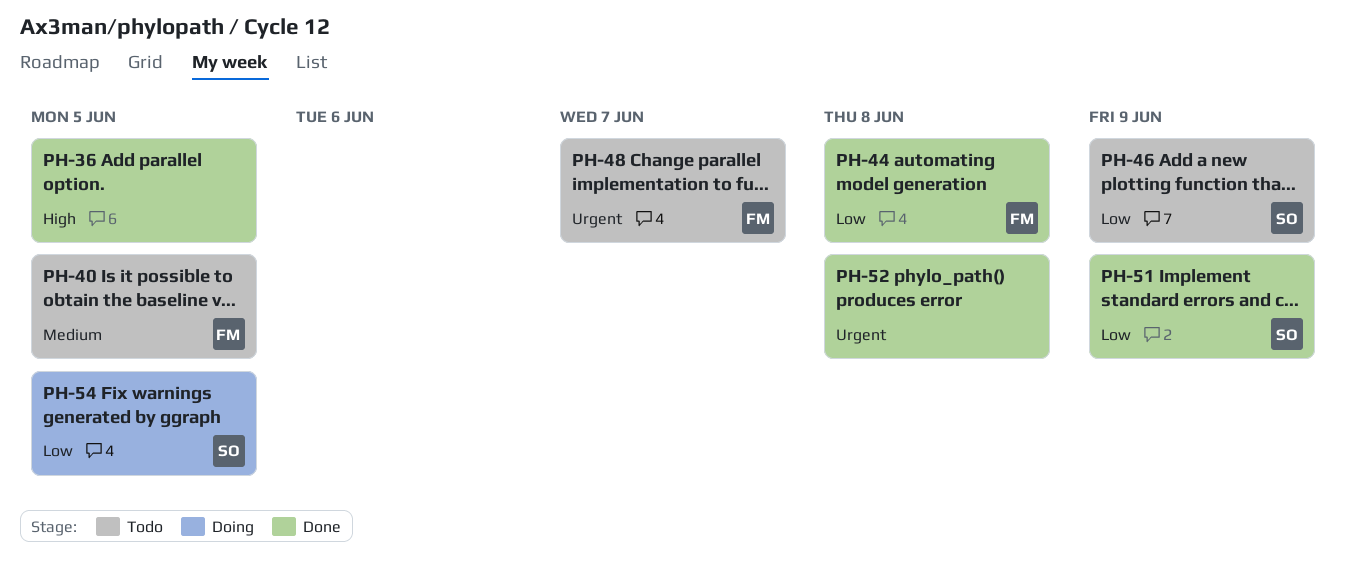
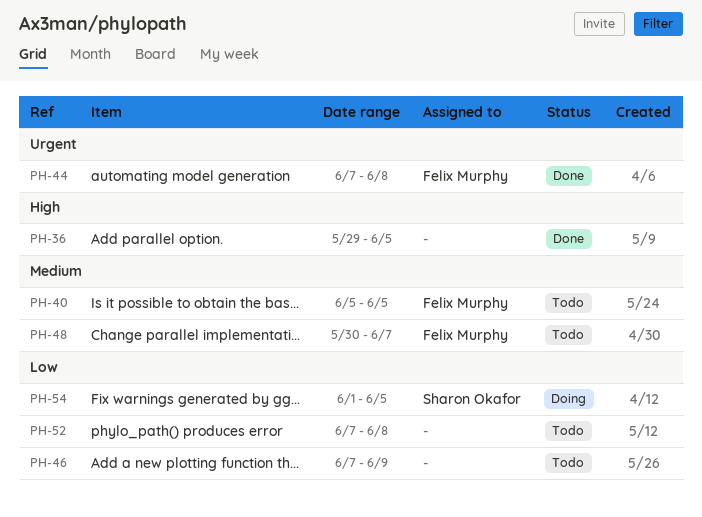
PH-44, priority: Low -> Urgent
PH-46, owner: Sharon Okafor -> none
PH-48, priority: Urgent -> Medium
PH-51: present -> none
PH-52, status: Done -> Todo
PH-52, priority: Urgent -> Low

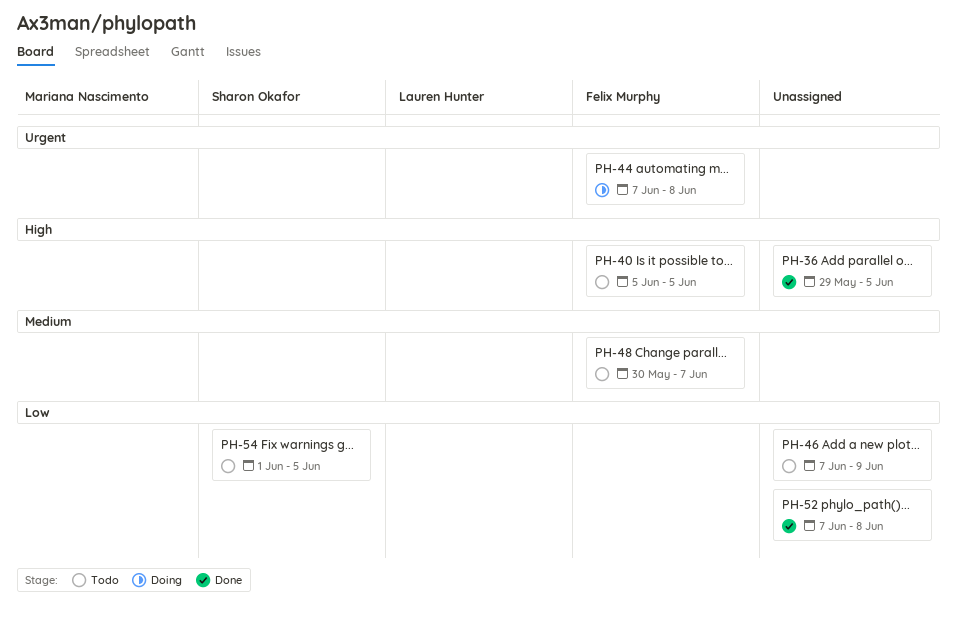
PH-40, priority: Medium -> High
PH-44, status: Done -> Doing
PH-52, status: Todo -> Done
PH-54, status: Doing -> Todo

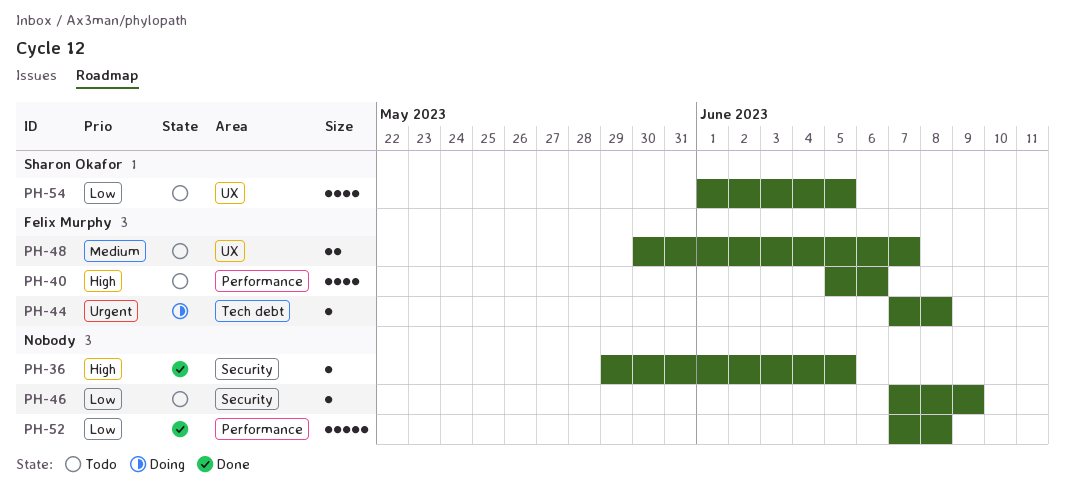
PH-40, due: Jun 5 -> Jun 6

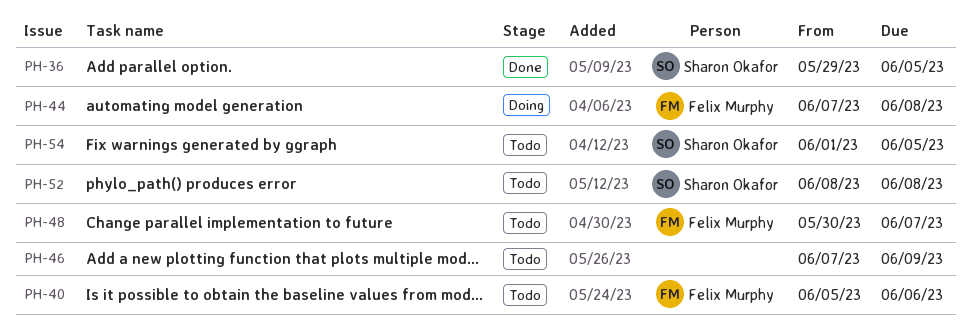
PH-36, owner: none -> Sharon Okafor
PH-52, status: Done -> Todo
PH-52, owner: none -> Sharon Okafor
PH-52, start: Jun 7 -> Jun 8

